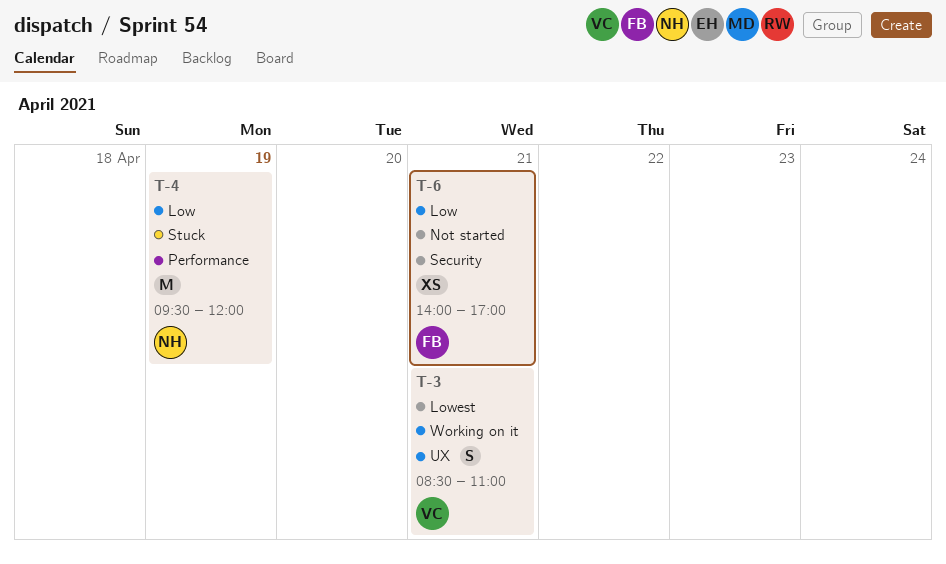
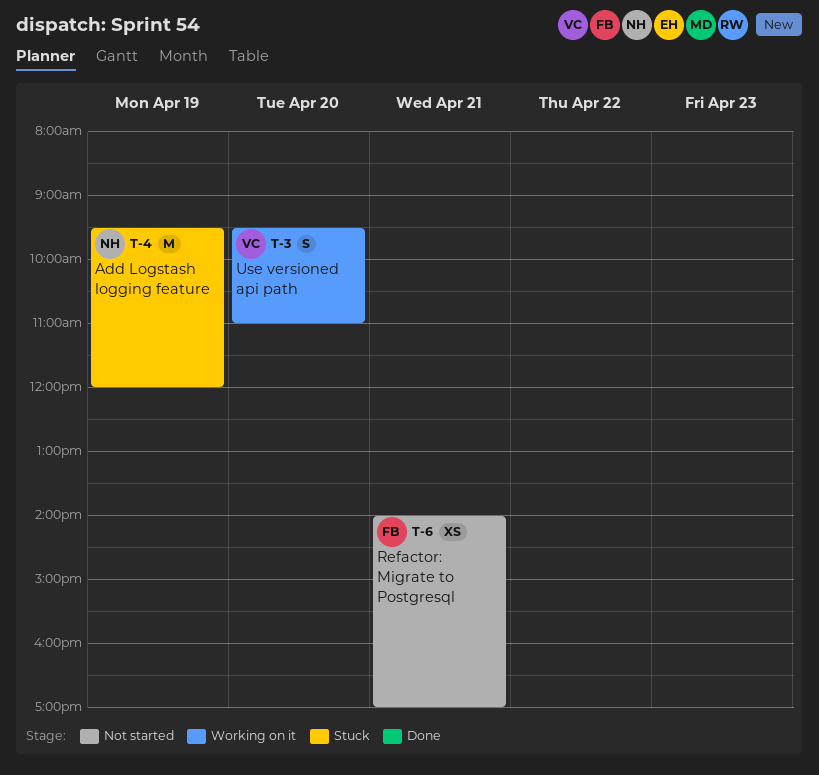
T-3, day: Apr 21 -> Apr 20
T-3, begins: 08:30 -> 09:30

